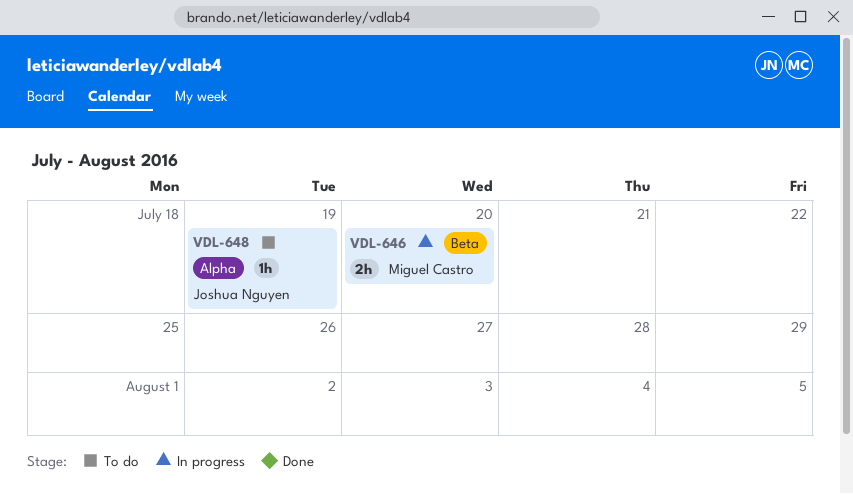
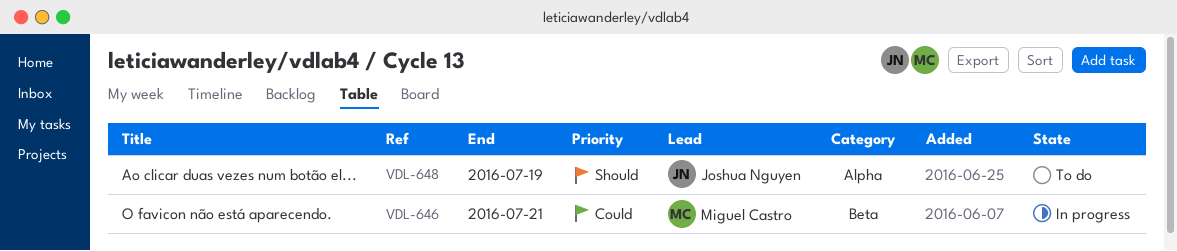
VDL-646, due: Jul 20 -> Jul 21

